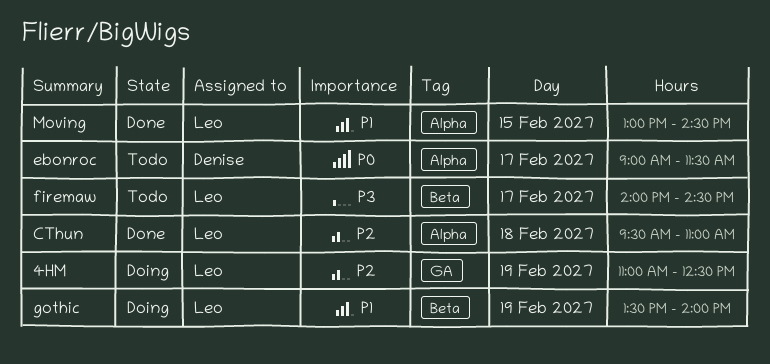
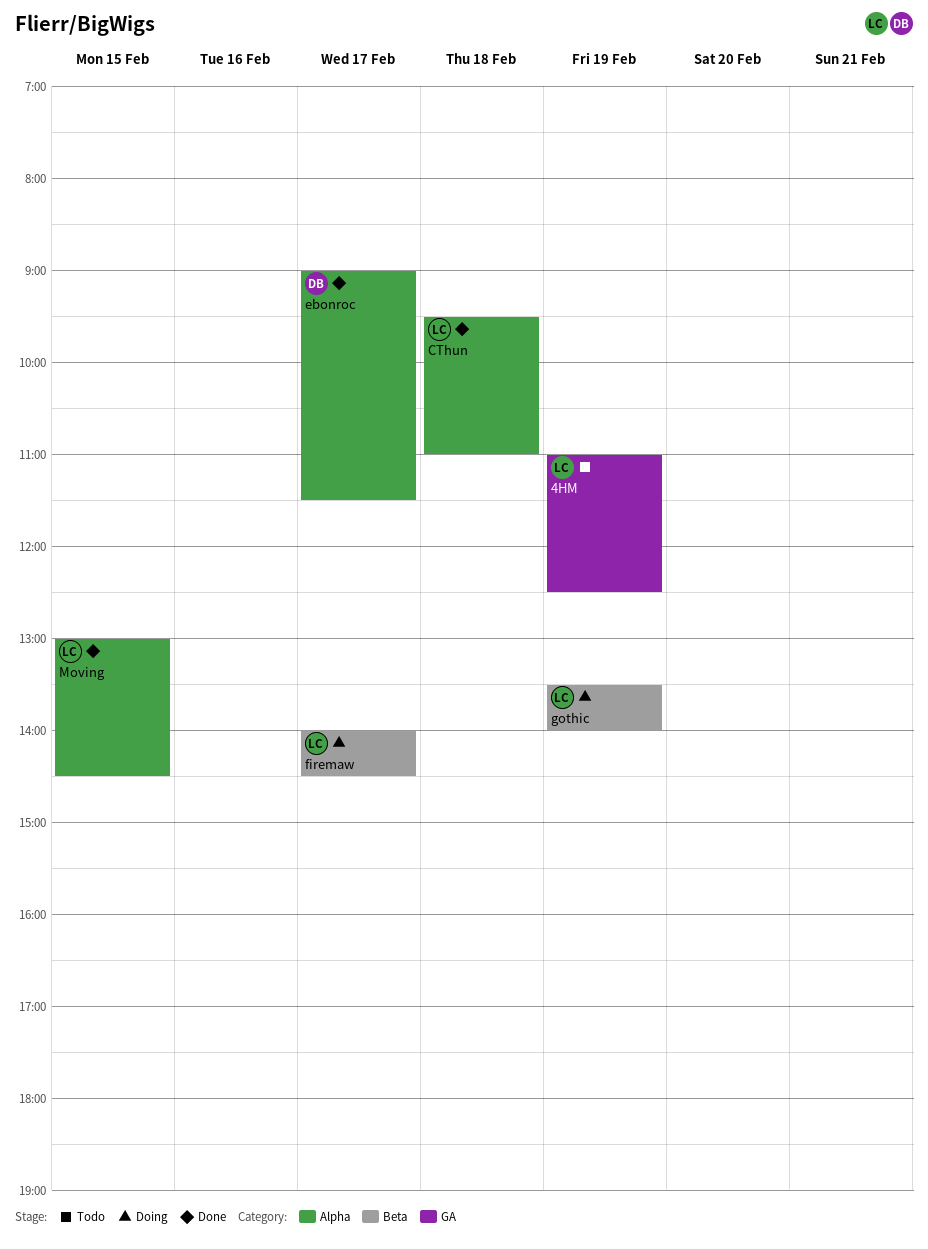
4HM, status: Doing -> Todo
ebonroc, status: Todo -> Done
firemaw, status: Todo -> Doing

